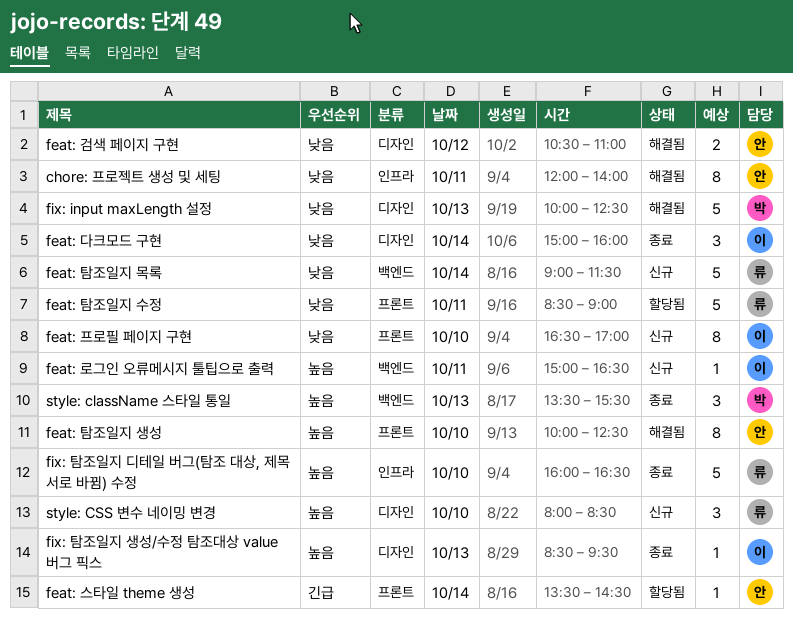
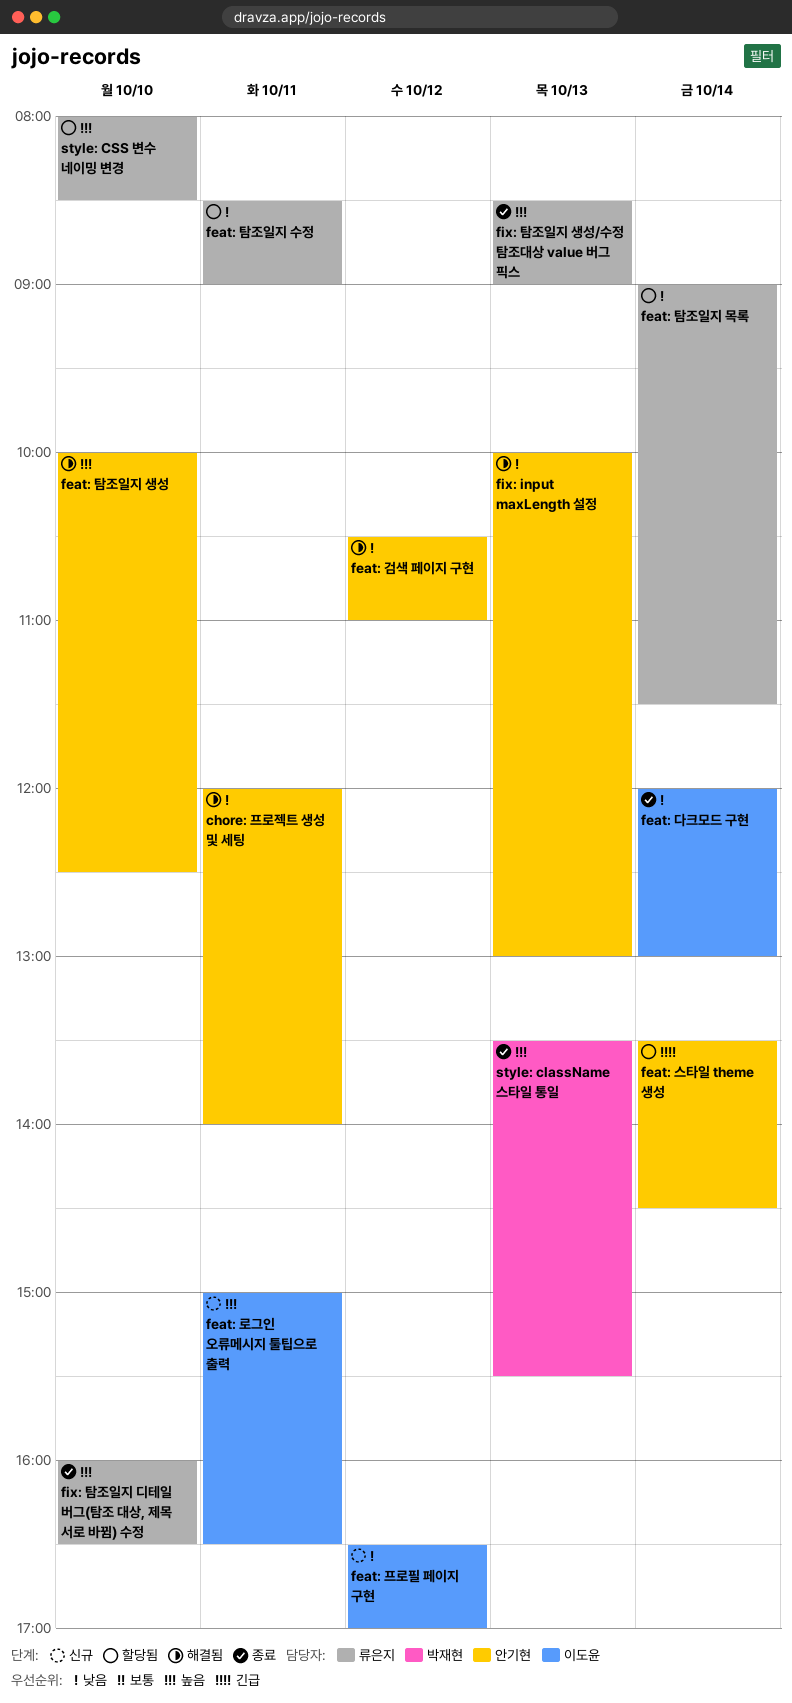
feat: 다크모드 구현, begins: 15:00 -> 12:00
feat: 다크모드 구현, ends: 16:00 -> 13:00
feat: 탐조일지 목록, status: 신규 -> 할당됨
feat: 프로필 페이지 구현, day: Oct 10 -> Oct 12
fix: input maxLength 설정, owner: 박재현 -> 안기현
fix: input maxLength 설정, ends: 12:30 -> 13:00
fix: 탐조일지 생성/수정 탐조대상 value 버그 픽스, owner: 이도윤 -> 류은지
fix: 탐조일지 생성/수정 탐조대상 value 버그 픽스, ends: 09:30 -> 09:00
style: CSS 변수 네이밍 변경, status: 신규 -> 할당됨

